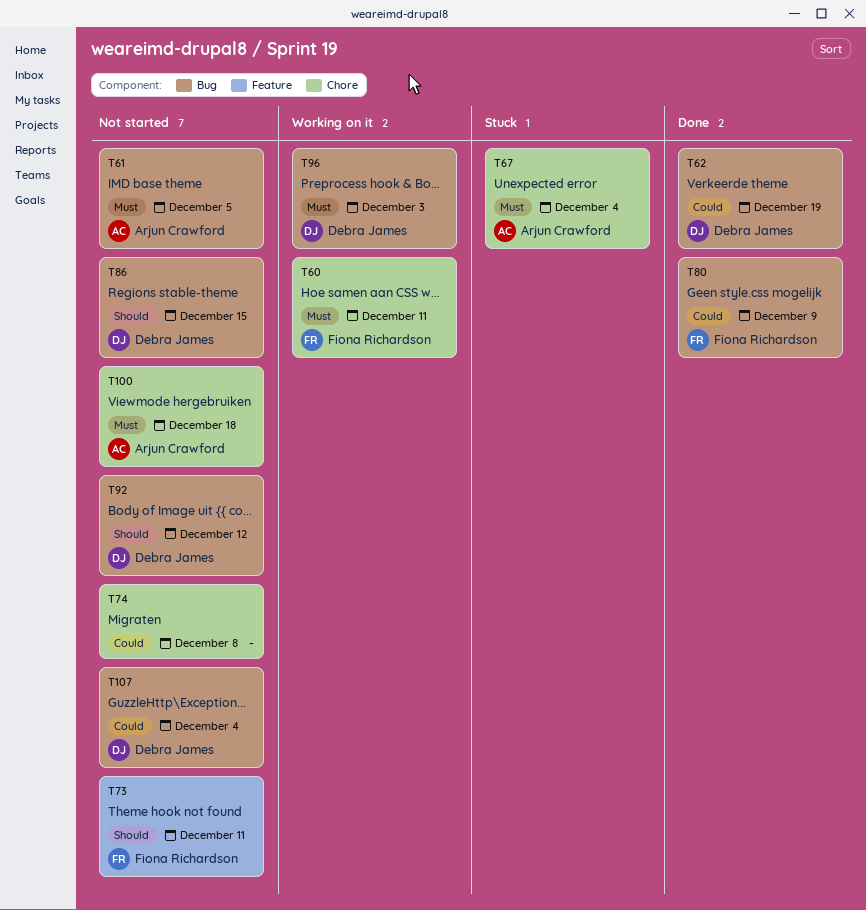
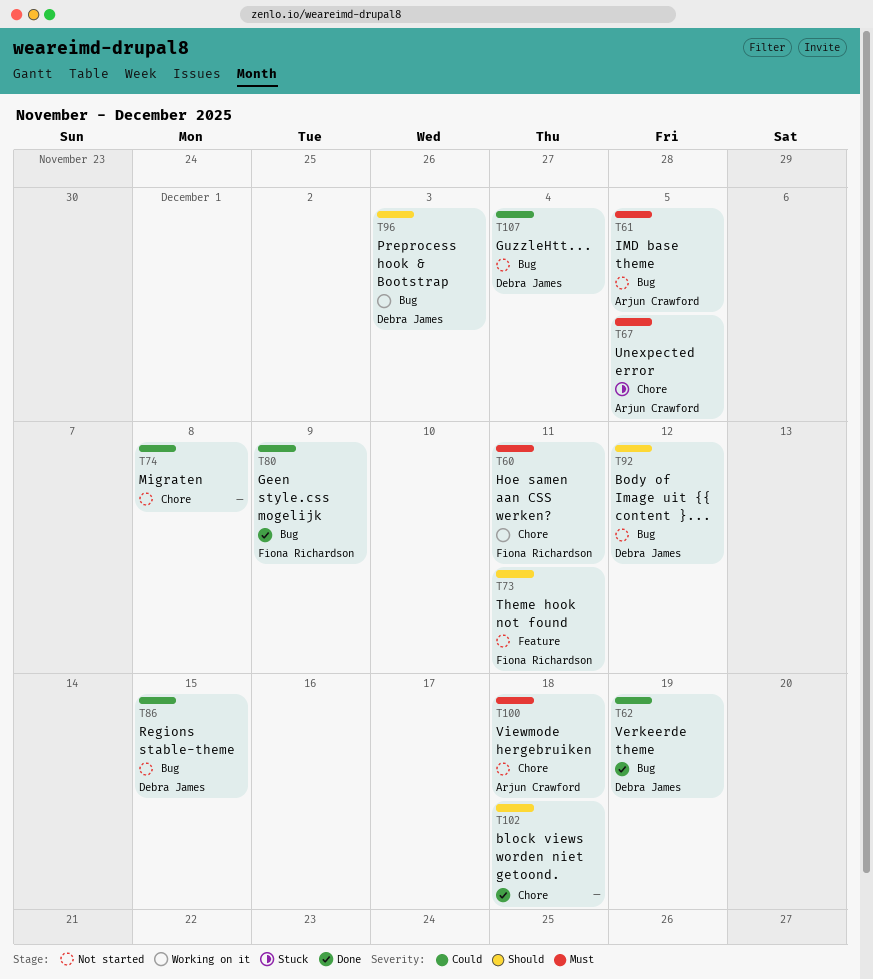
T67, due: Dec 4 -> Dec 5
T86, priority: Should -> Could
T96, priority: Must -> Should
T102: none -> present

